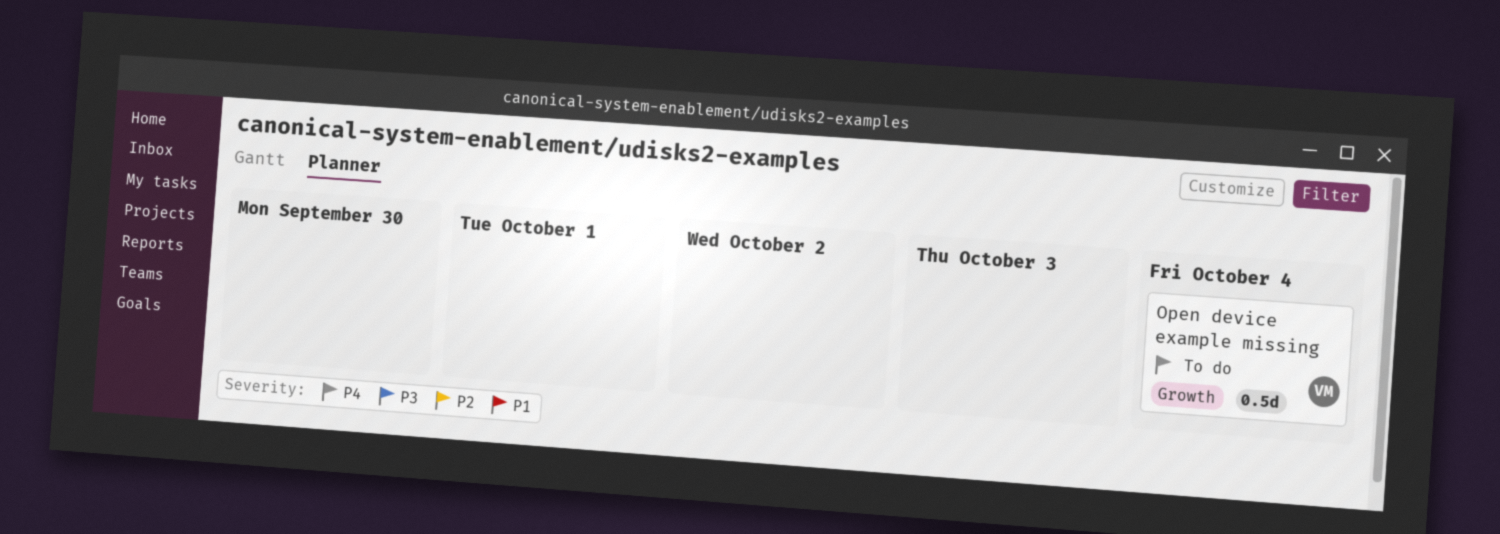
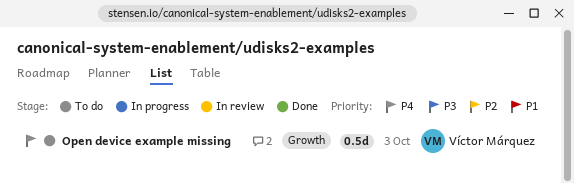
Open device example missing, due: Oct 4 -> Oct 3

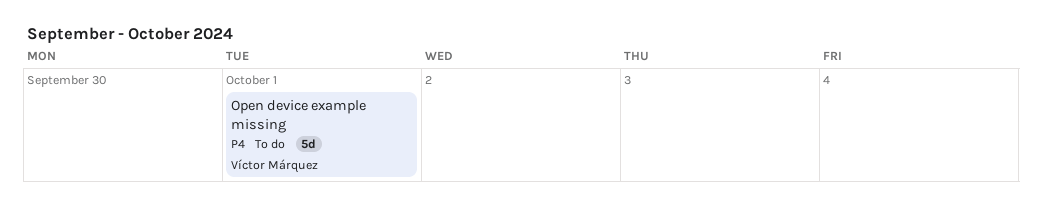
Open device example missing, estimate: 0.5d -> 5d
Open device example missing, due: Oct 3 -> Oct 1

